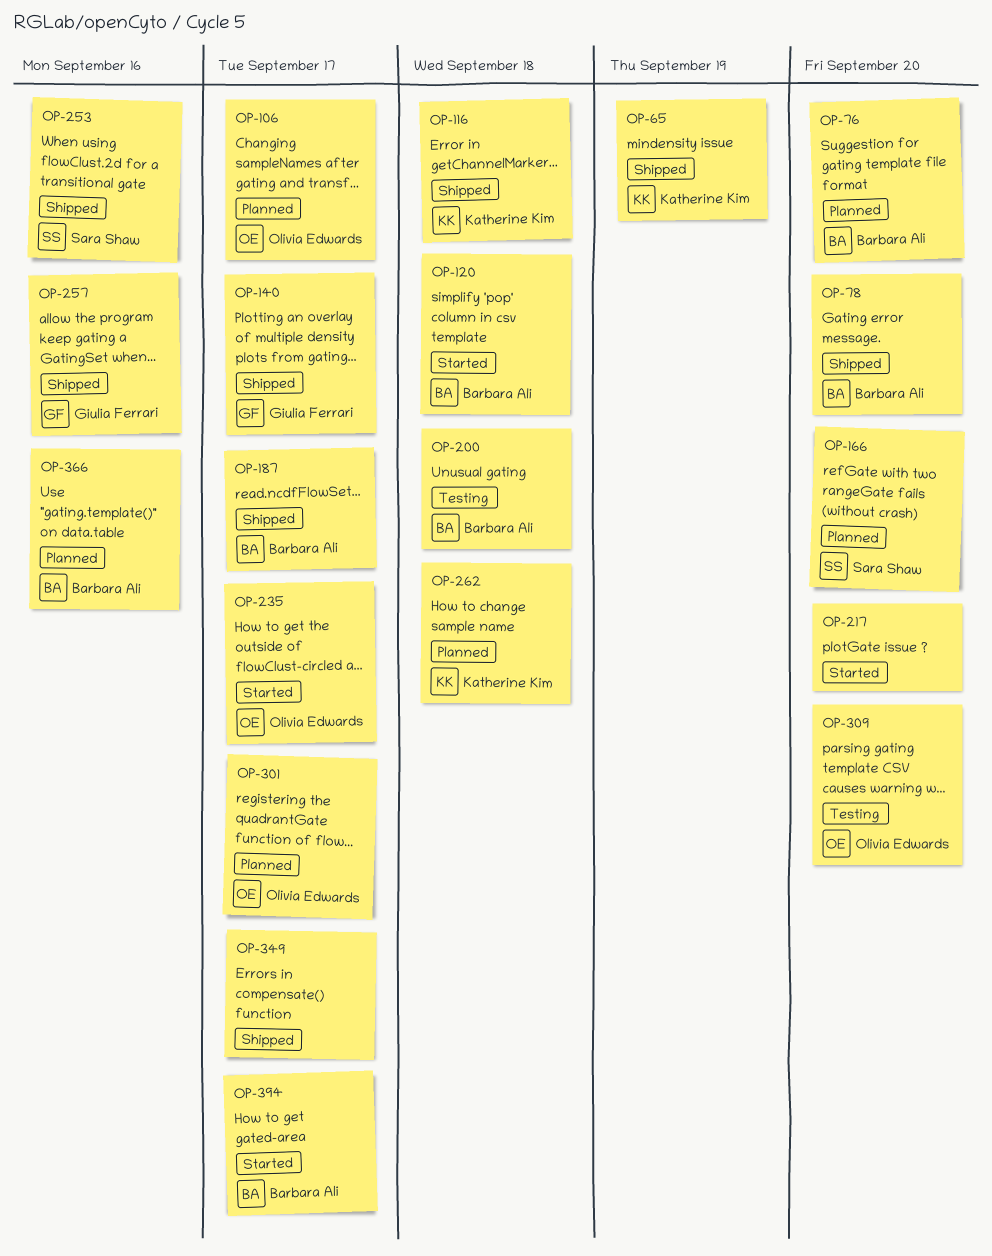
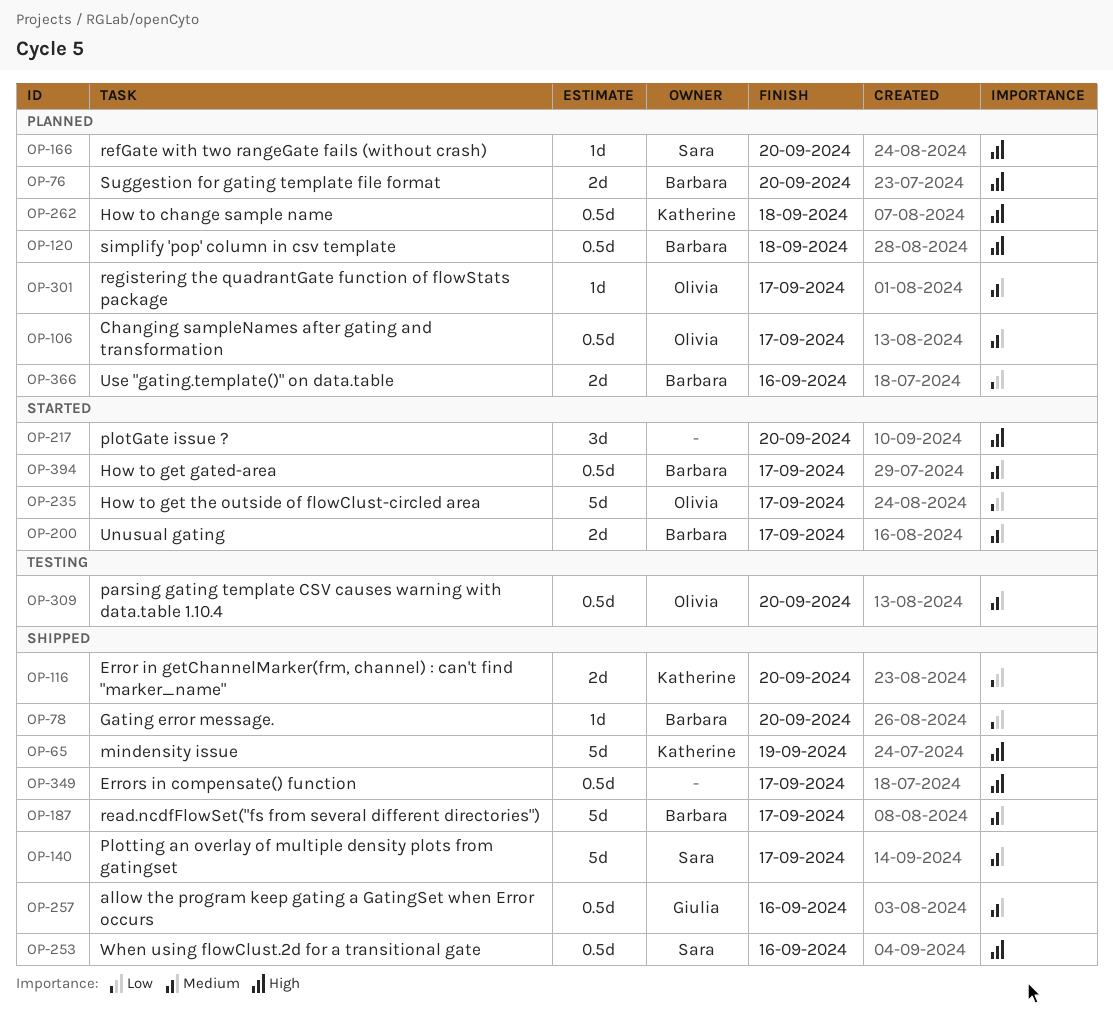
OP-116, due: Sep 18 -> Sep 20
OP-120, status: Started -> Planned
OP-140, owner: Giulia Ferrari -> Sara Shaw
OP-200, status: Testing -> Started
OP-200, due: Sep 18 -> Sep 17

